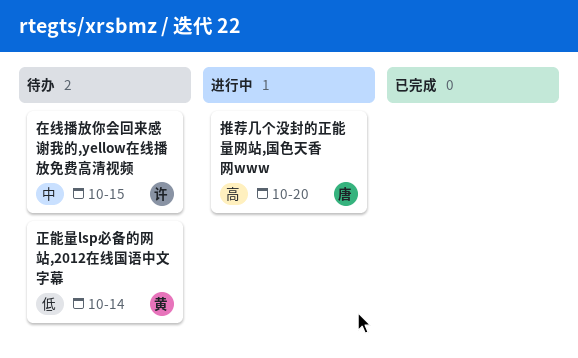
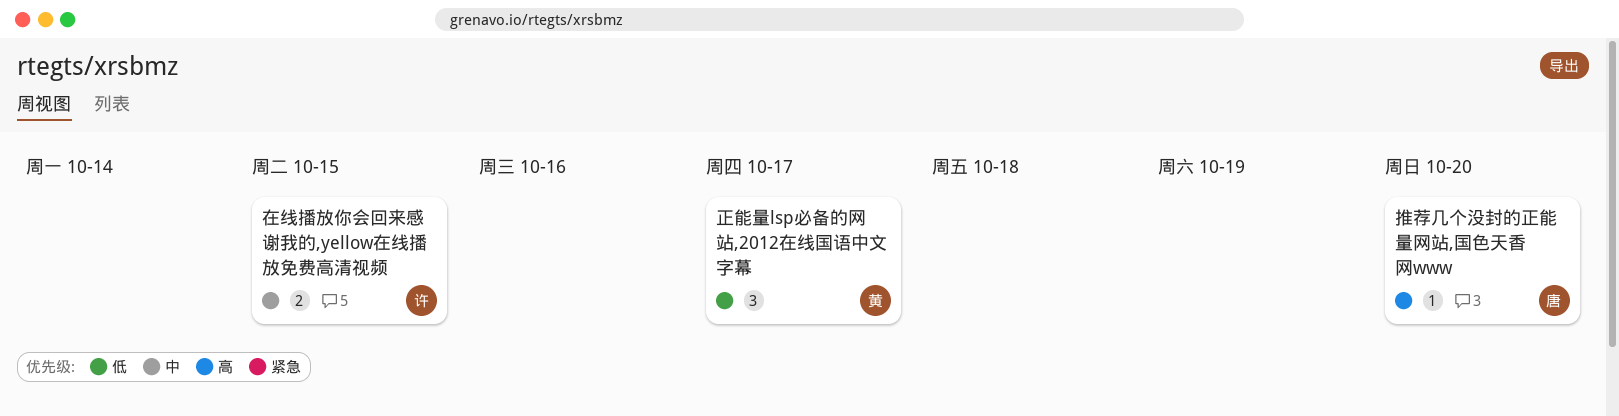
正能量lsp必备的网站,2012在线国语中文字幕, due: Oct 14 -> Oct 17

